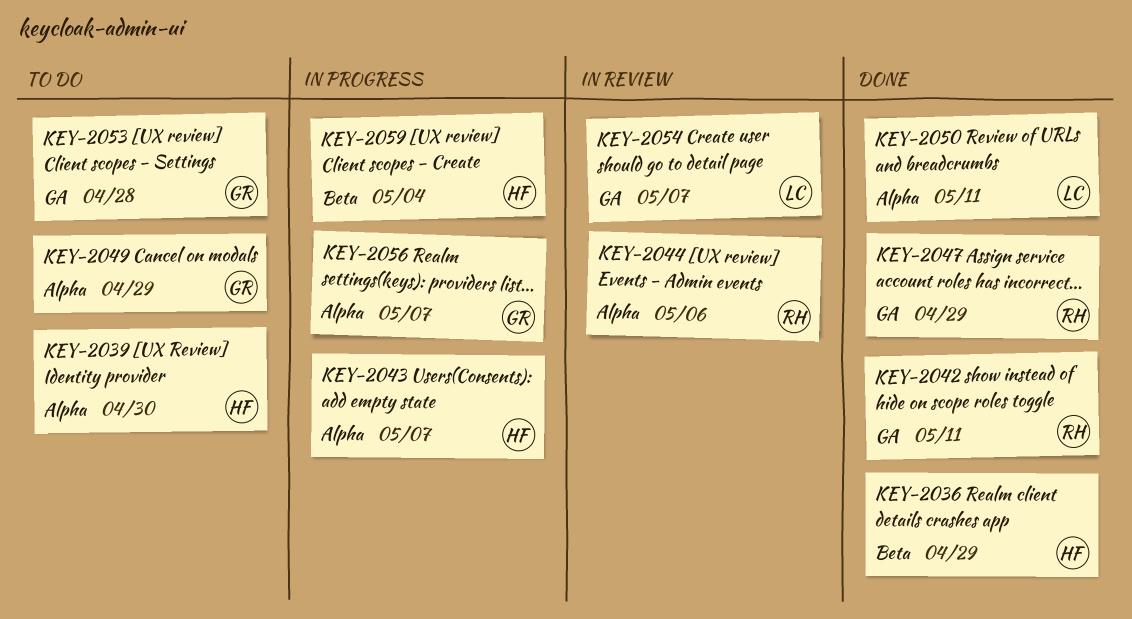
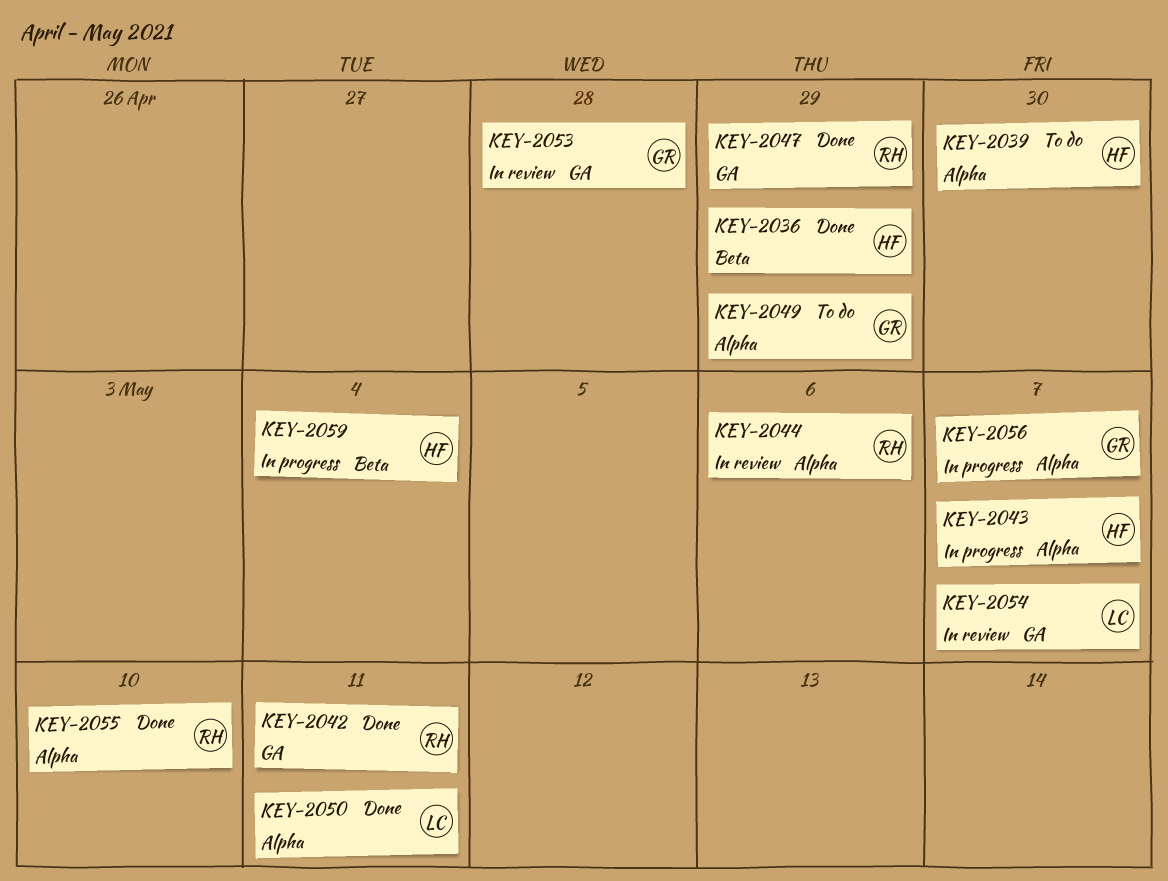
KEY-2053, status: To do -> In review
KEY-2055: none -> present

